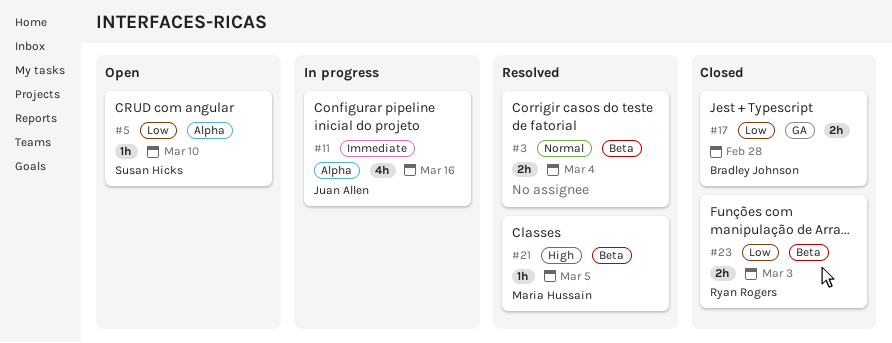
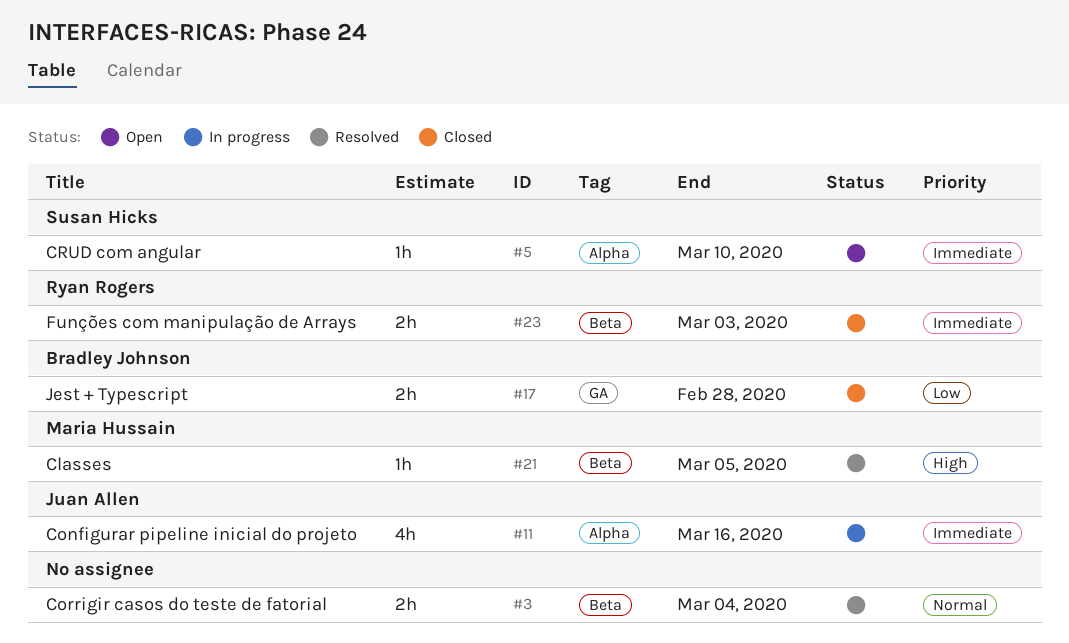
#5, priority: Low -> Immediate
#23, priority: Low -> Immediate

